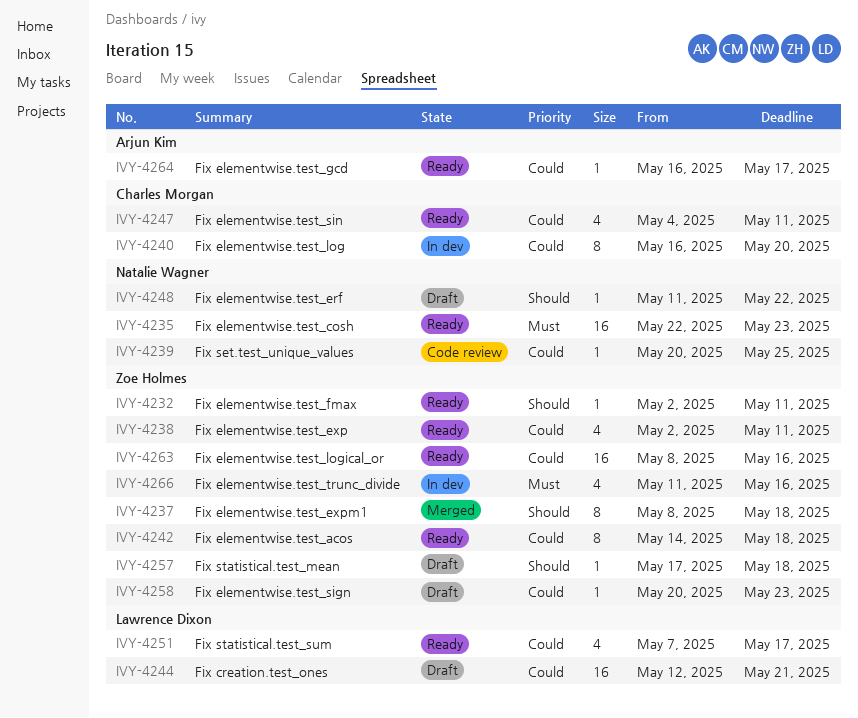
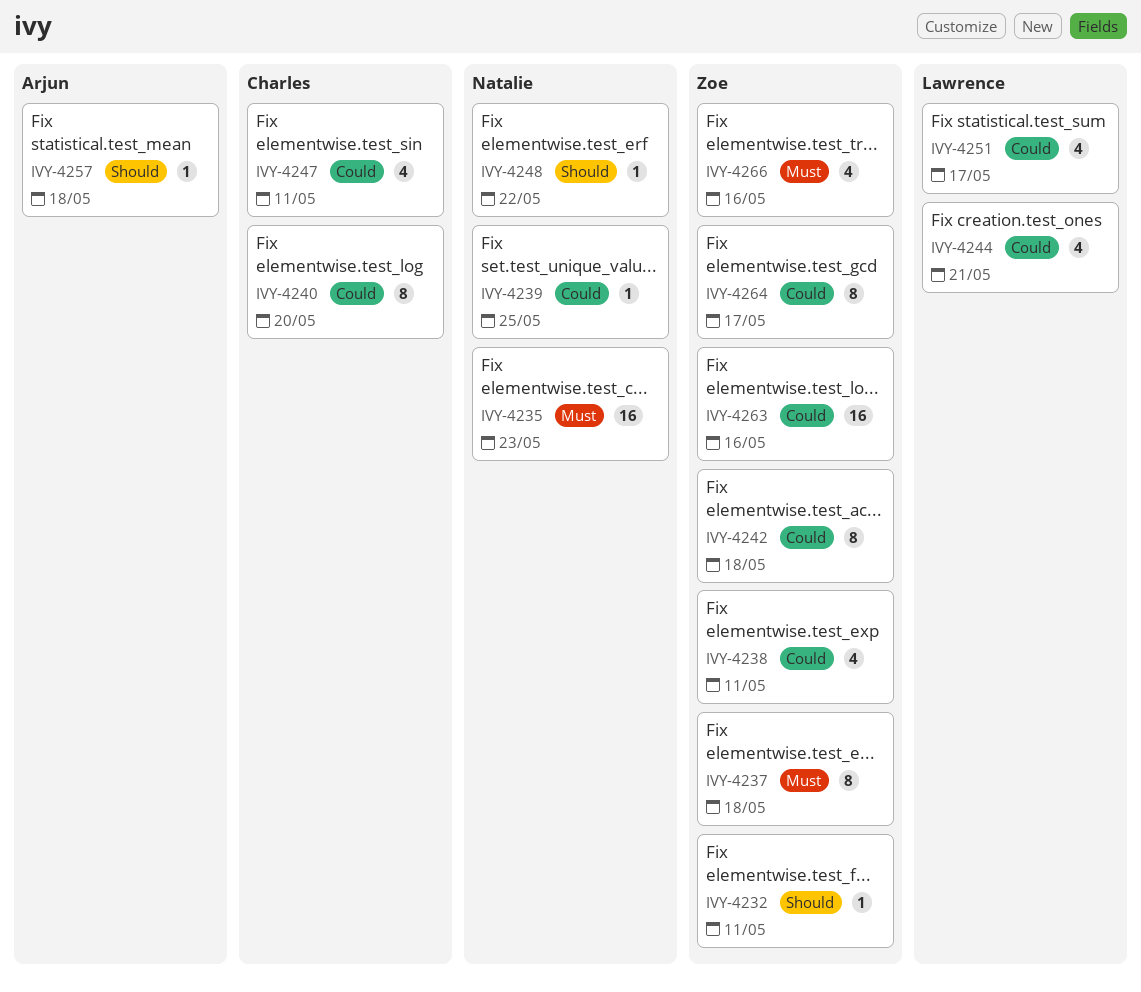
IVY-4237, priority: Should -> Must
IVY-4244, estimate: 16 -> 4
IVY-4257, owner: Zoe Holmes -> Arjun Kim
IVY-4258: present -> none
IVY-4264, owner: Arjun Kim -> Zoe Holmes
IVY-4264, estimate: 1 -> 8

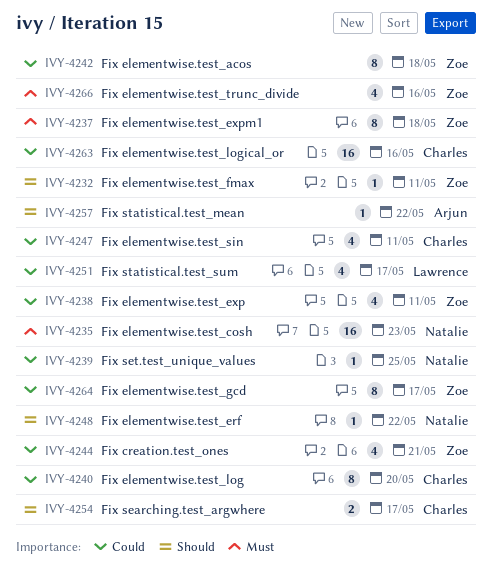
IVY-4244, owner: Lawrence -> Zoe
IVY-4254: none -> present
IVY-4257, due: May 18 -> May 22
IVY-4263, owner: Zoe -> Charles

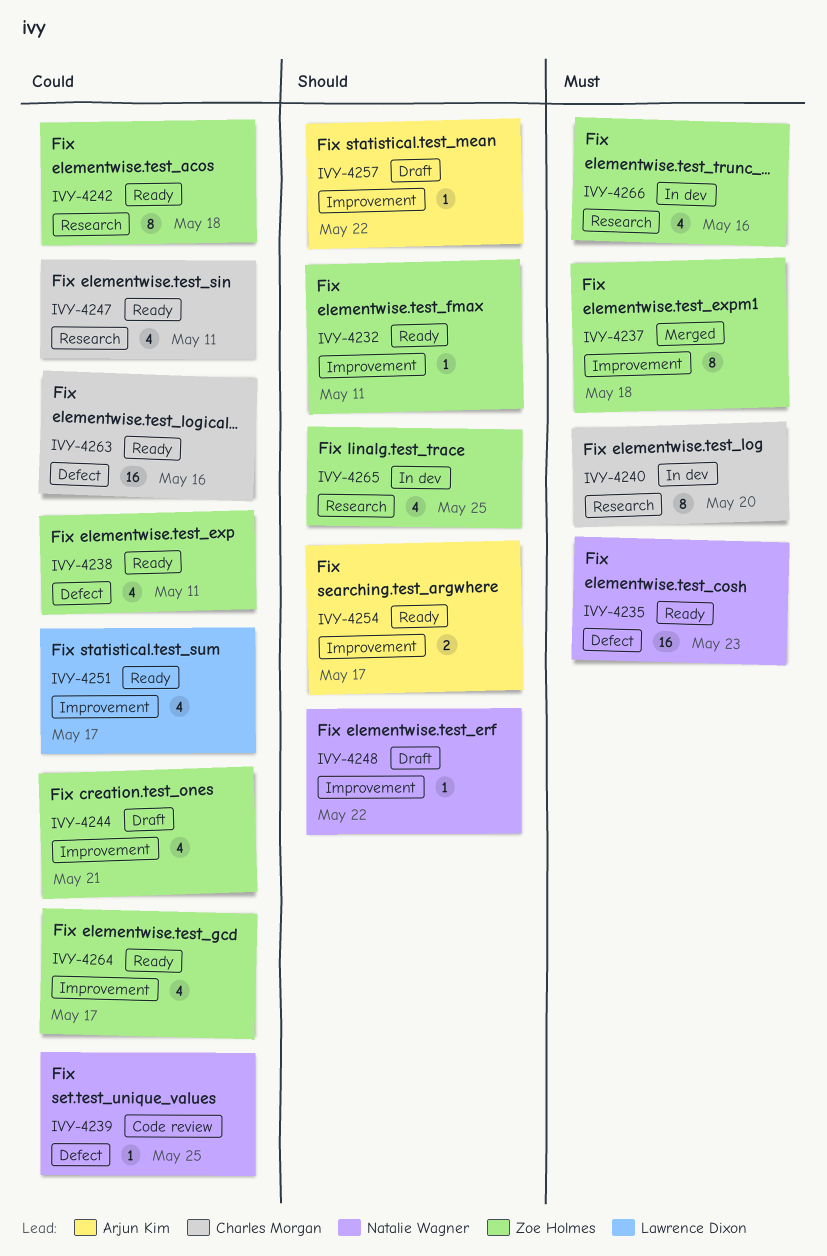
IVY-4240, priority: Could -> Must
IVY-4254, owner: Charles Morgan -> Arjun Kim
IVY-4264, estimate: 8 -> 4
IVY-4265: none -> present

